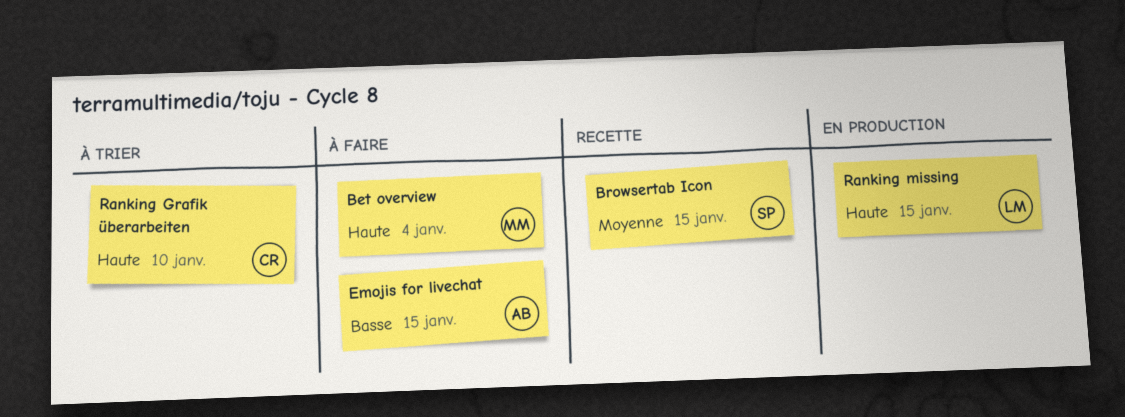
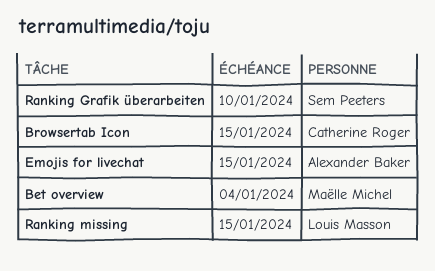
Browsertab Icon, owner: Sem Peeters -> Catherine Roger
Ranking Grafik überarbeiten, owner: Catherine Roger -> Sem Peeters

